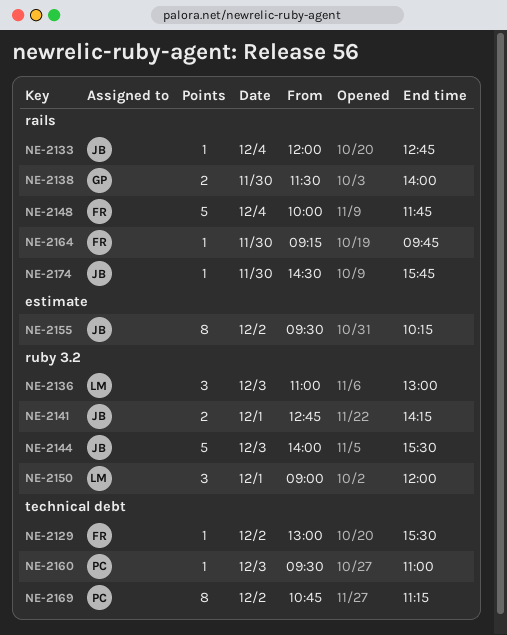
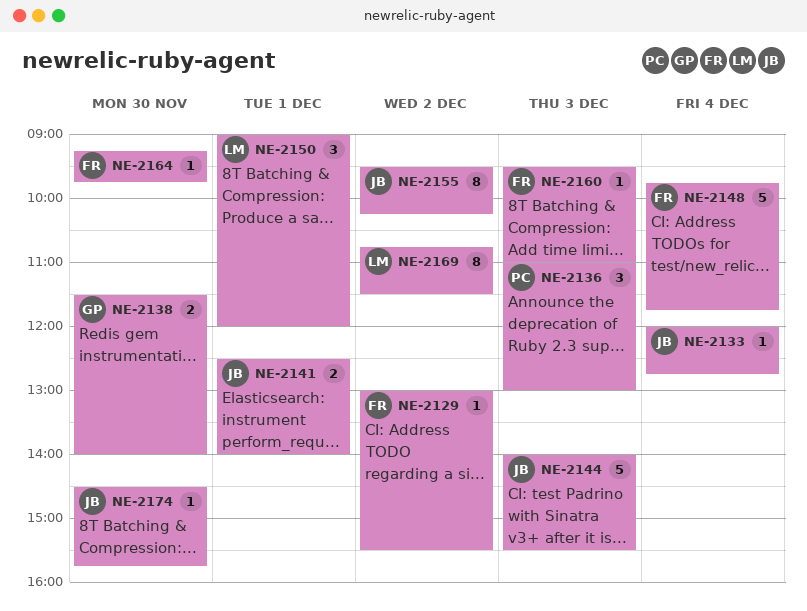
NE-2136, owner: LM -> PC
NE-2141, begins: 12:45 -> 12:30
NE-2141, ends: 14:15 -> 14:00
NE-2148, begins: 10:00 -> 09:45
NE-2160, owner: PC -> FR
NE-2169, owner: PC -> LM
NE-2169, ends: 11:15 -> 11:30

